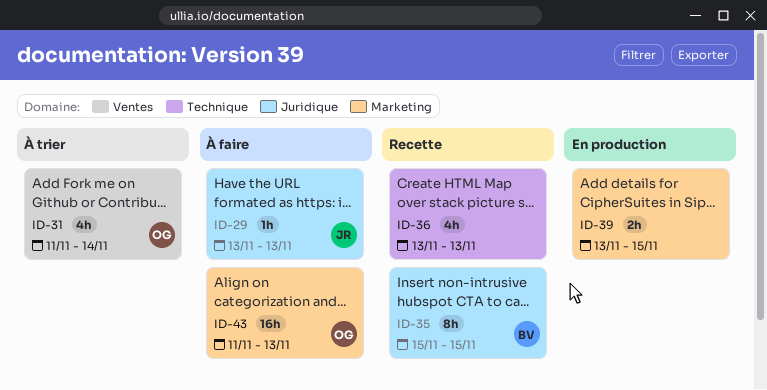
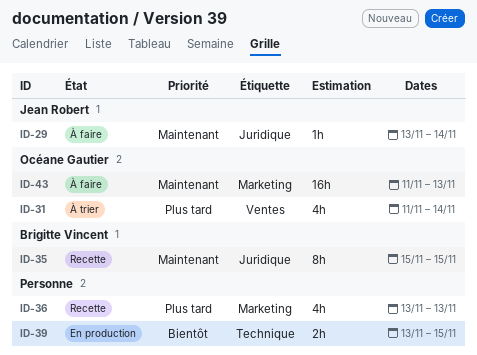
ID-29, due: Nov 13 -> Nov 14
ID-36, label: Technique -> Marketing
ID-39, label: Marketing -> Technique

